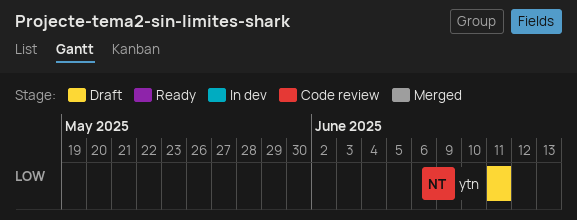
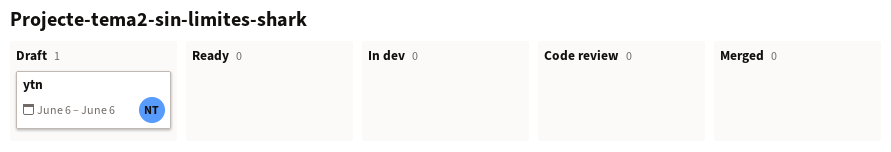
ytn, start: Jun 11 -> Jun 6
ytn, due: Jun 11 -> Jun 6

